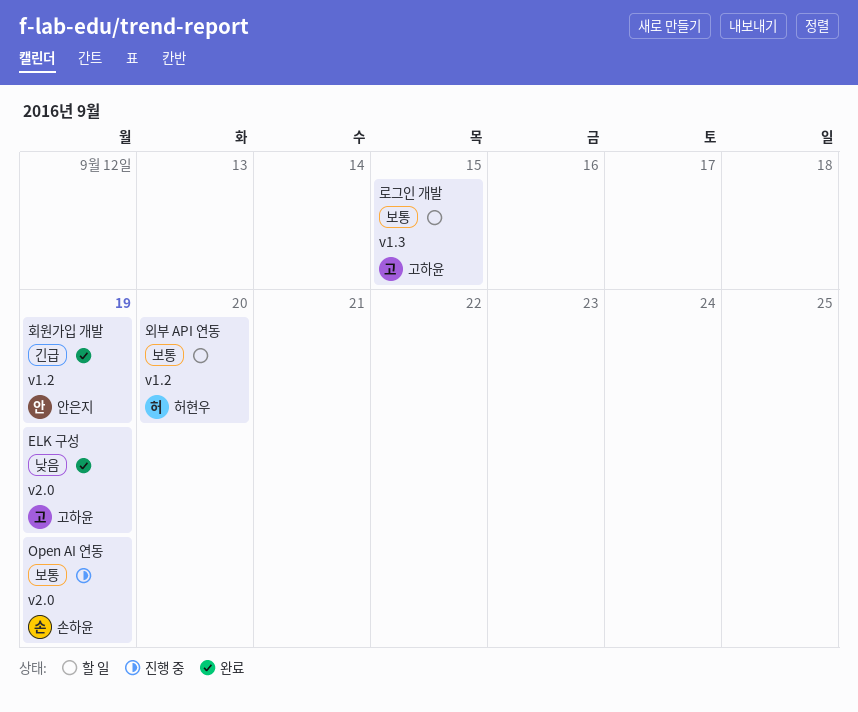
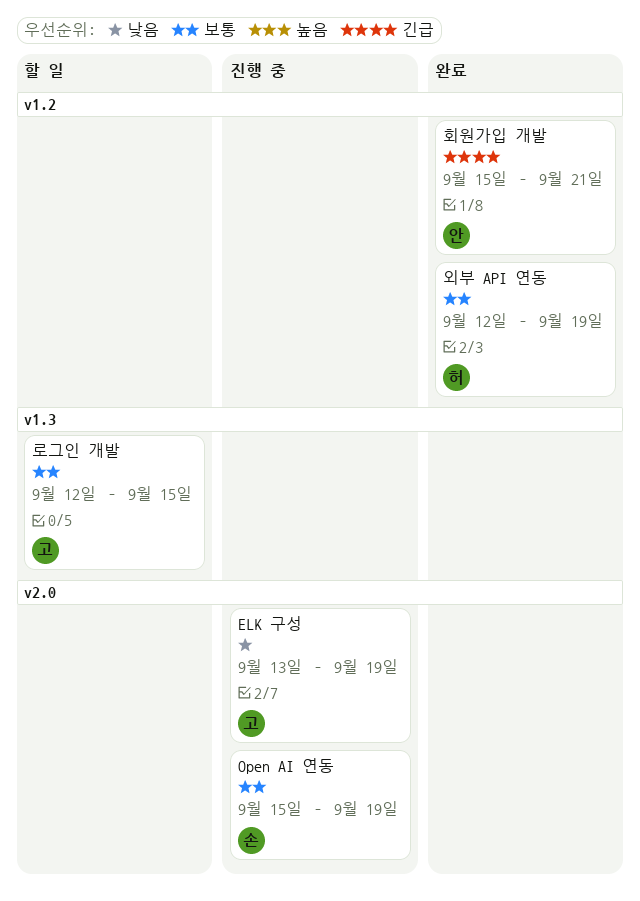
ELK 구성, status: 완료 -> 진행 중
외부 API 연동, status: 할 일 -> 완료
외부 API 연동, due: Sep 20 -> Sep 19
회원가입 개발, due: Sep 19 -> Sep 21

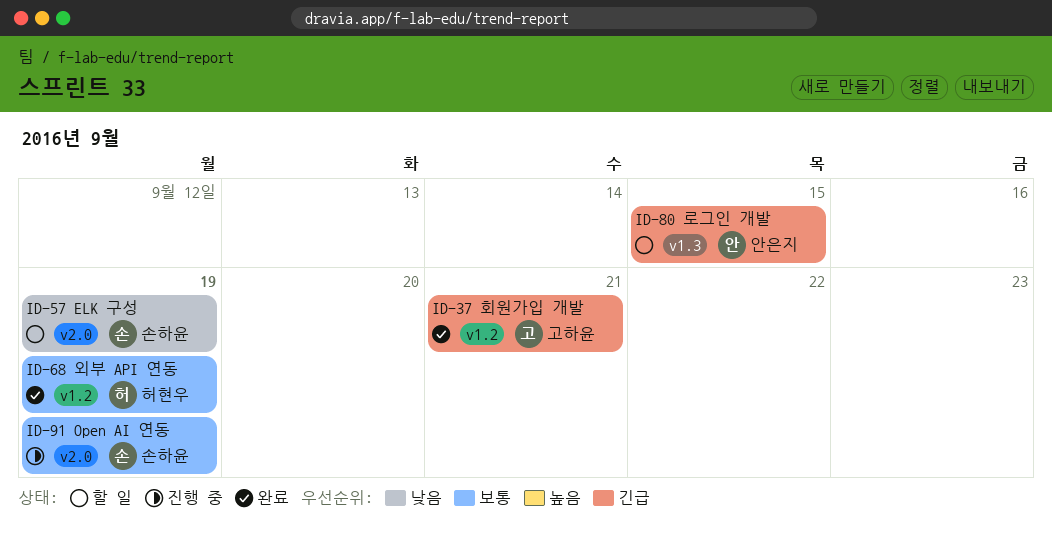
ELK 구성, status: 진행 중 -> 할 일
ELK 구성, owner: 고하윤 -> 손하윤
로그인 개발, owner: 고하윤 -> 안은지
로그인 개발, priority: 보통 -> 긴급
회원가입 개발, owner: 안은지 -> 고하윤

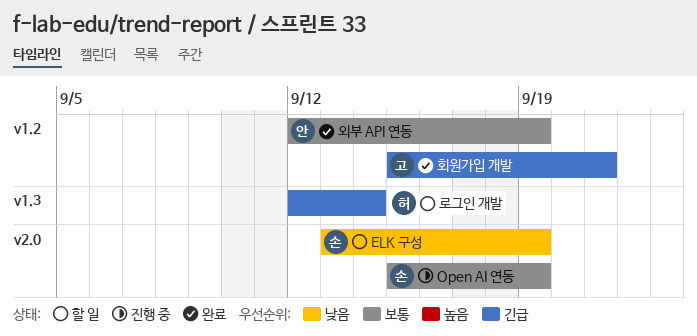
로그인 개발, owner: 안은지 -> 허현우
로그인 개발, due: Sep 15 -> Sep 14
외부 API 연동, owner: 허현우 -> 안은지

